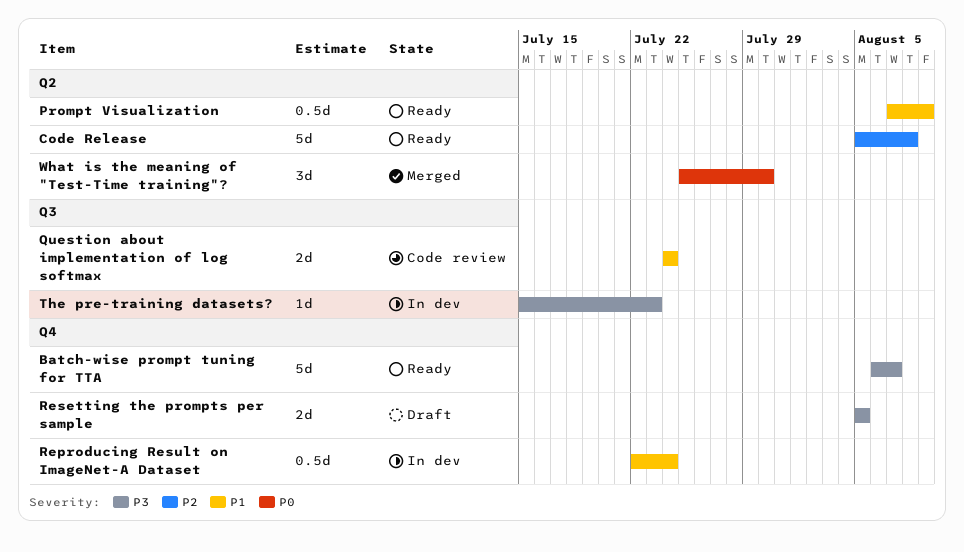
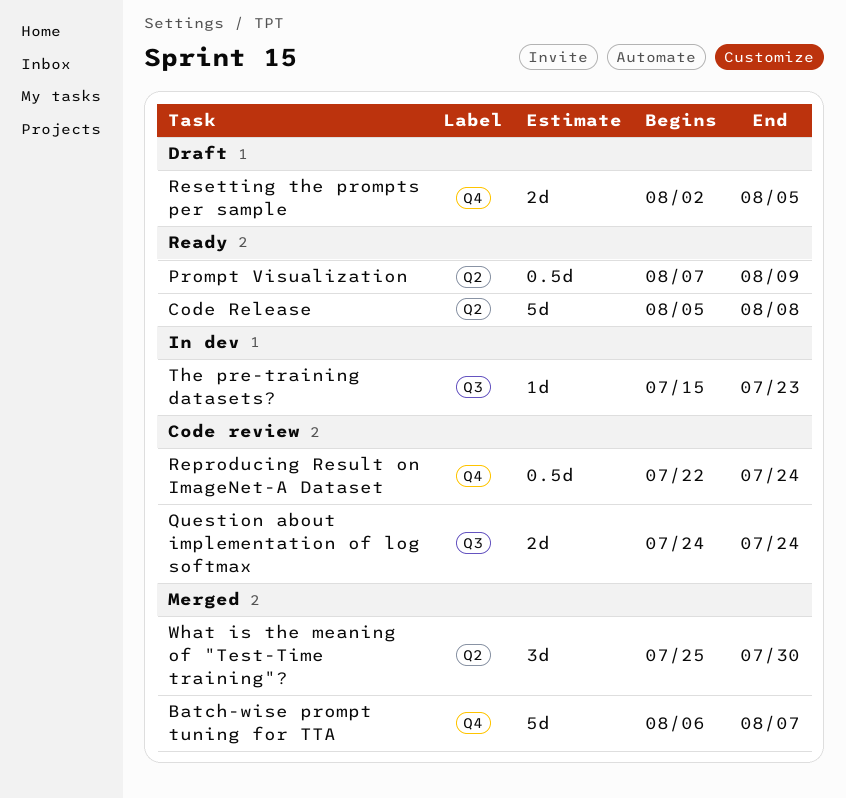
Batch-wise prompt tuning for TTA, status: Ready -> Merged
Reproducing Result on ImageNet-A Dataset, status: In dev -> Code review
Resetting the prompts per sample, start: Aug 5 -> Aug 2

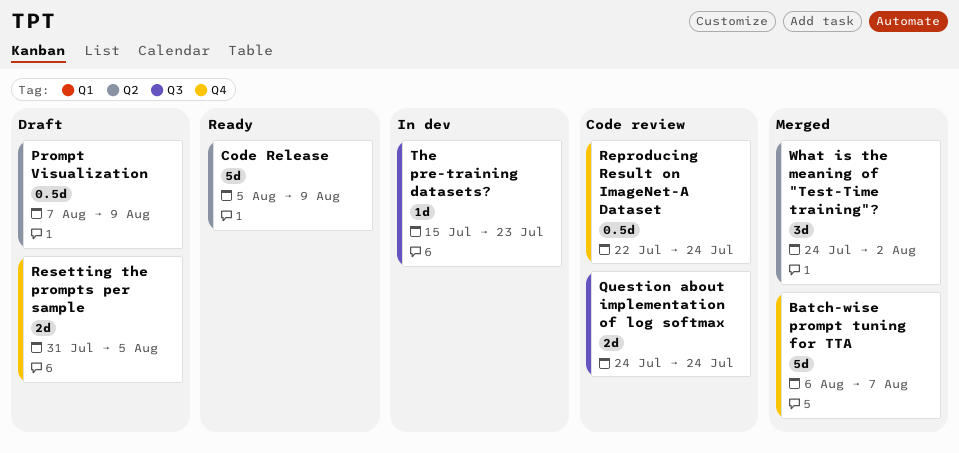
Code Release, due: Aug 8 -> Aug 9
Prompt Visualization, status: Ready -> Draft
Resetting the prompts per sample, start: Aug 2 -> Jul 31
What is the meaning of "Test-Time training"?, start: Jul 25 -> Jul 24
What is the meaning of "Test-Time training"?, due: Jul 30 -> Aug 2

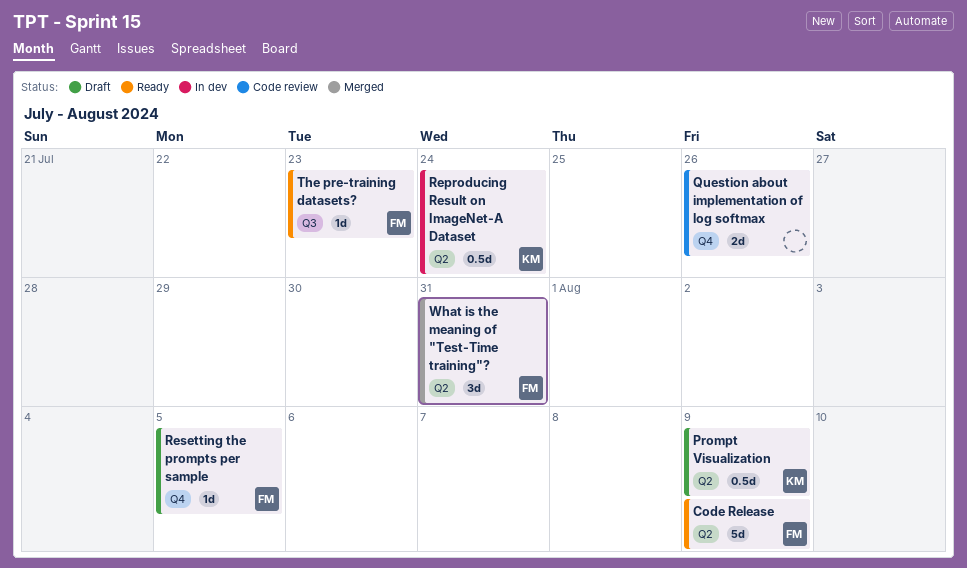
Batch-wise prompt tuning for TTA: present -> none
Question about implementation of log softmax, label: Q3 -> Q4
Question about implementation of log softmax, due: Jul 24 -> Jul 26
Reproducing Result on ImageNet-A Dataset, status: Code review -> In dev
Reproducing Result on ImageNet-A Dataset, label: Q4 -> Q2
Resetting the prompts per sample, estimate: 2d -> 1d
The pre-training datasets?, status: In dev -> Ready
What is the meaning of "Test-Time training"?, due: Aug 2 -> Jul 31

